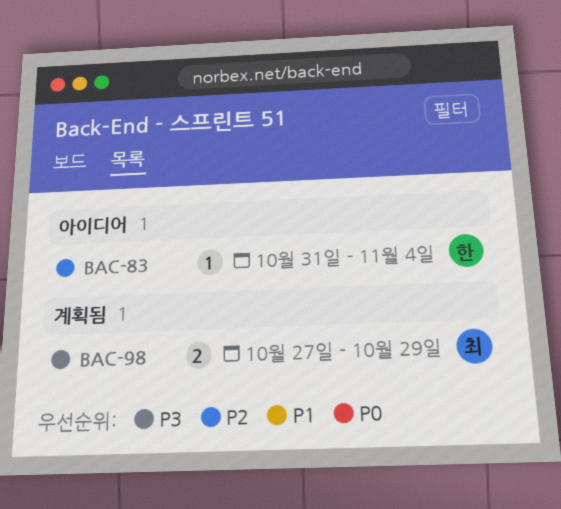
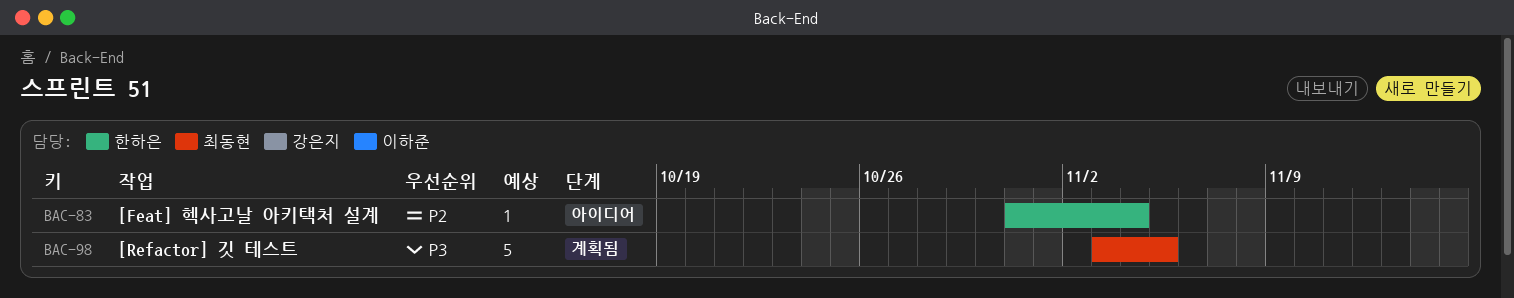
BAC-98, estimate: 2 -> 5
BAC-98, start: Oct 27 -> Nov 3
BAC-98, due: Oct 29 -> Nov 5

